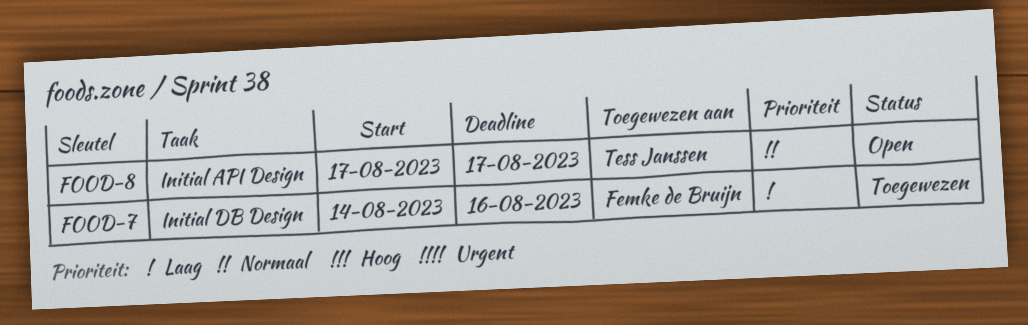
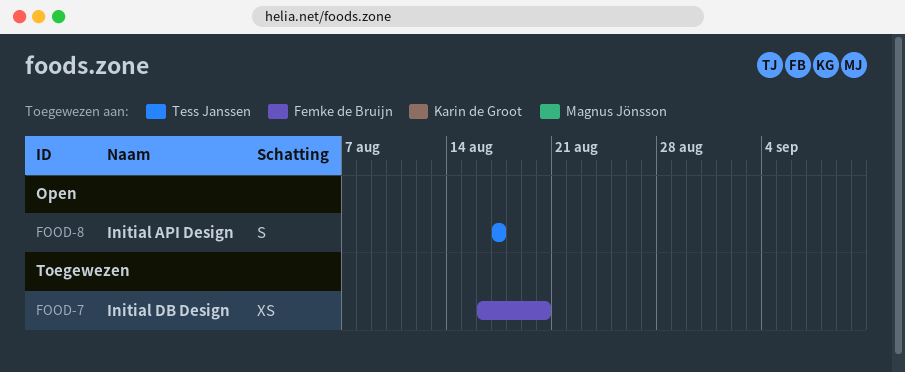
FOOD-7, start: Aug 14 -> Aug 16
FOOD-7, due: Aug 16 -> Aug 20

